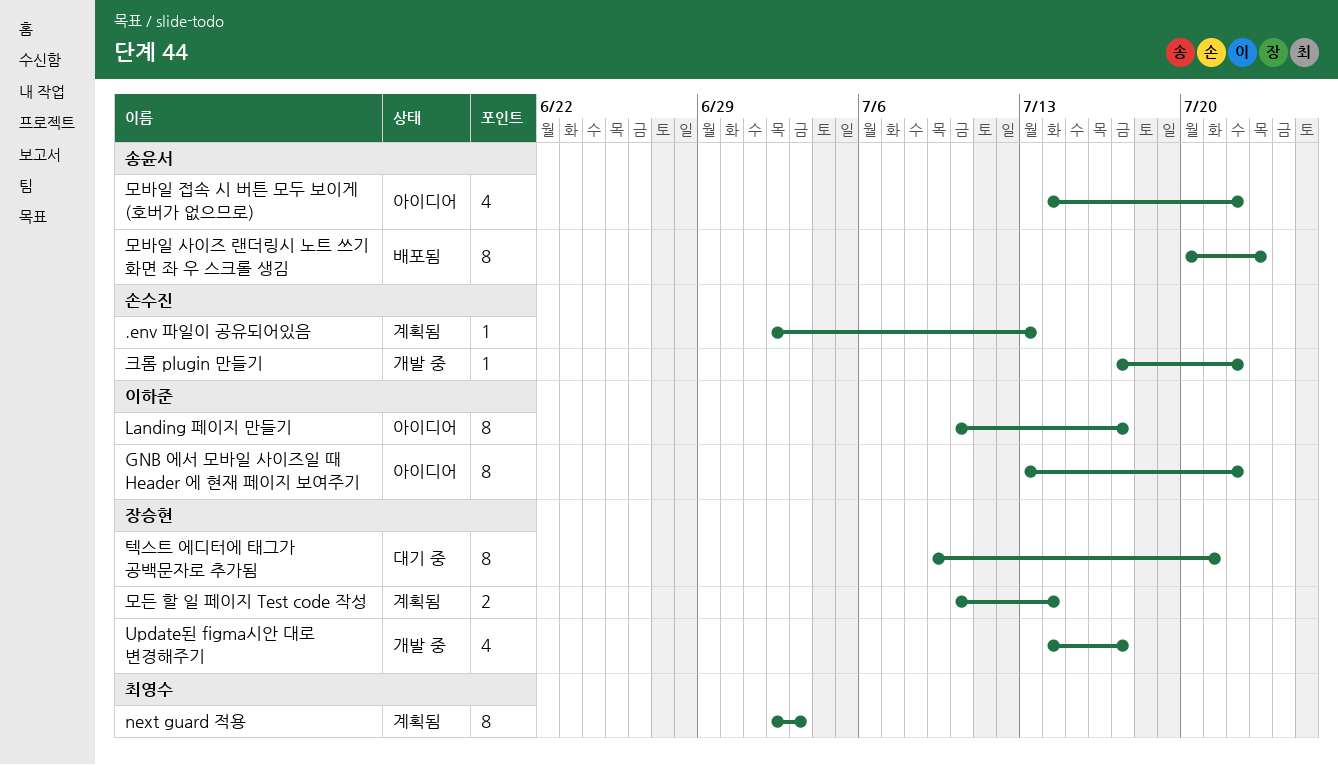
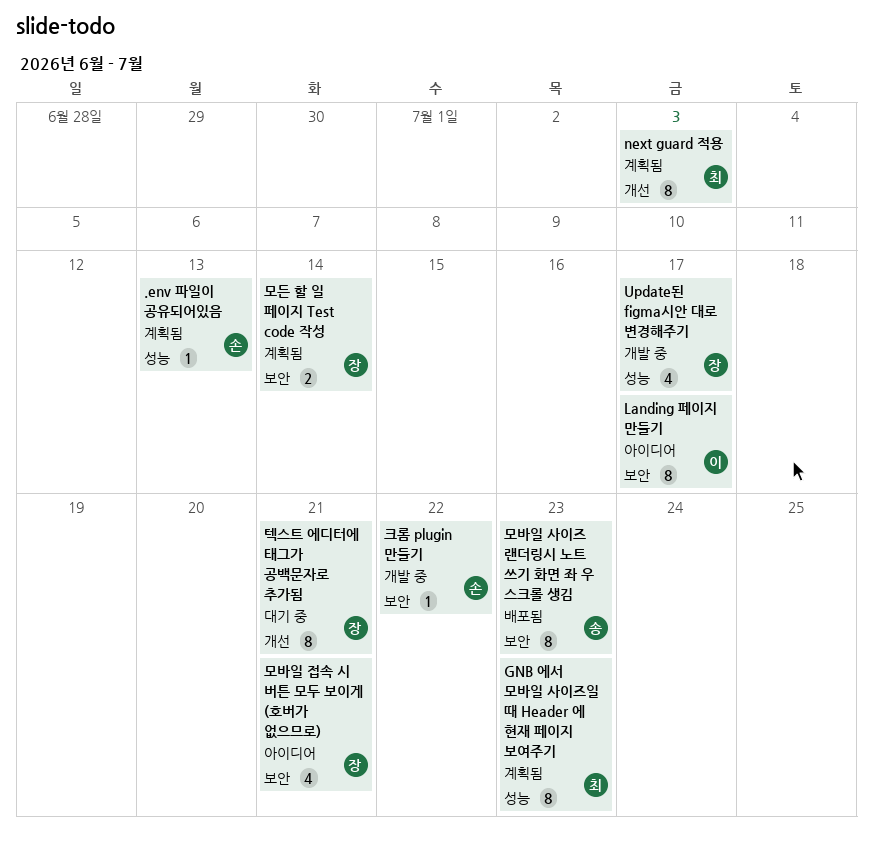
GNB 에서 모바일 사이즈일 때 Header 에 현재 페이지 보여주기, status: 아이디어 -> 계획됨
GNB 에서 모바일 사이즈일 때 Header 에 현재 페이지 보여주기, owner: 이하준 -> 최영수
GNB 에서 모바일 사이즈일 때 Header 에 현재 페이지 보여주기, due: Jul 22 -> Jul 23
모바일 접속 시 버튼 모두 보이게 (호버가 없으므로), owner: 송윤서 -> 장승현
모바일 접속 시 버튼 모두 보이게 (호버가 없으므로), due: Jul 22 -> Jul 21

